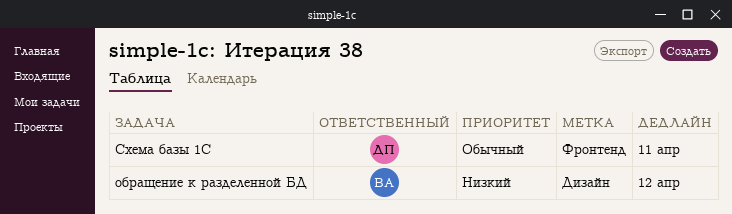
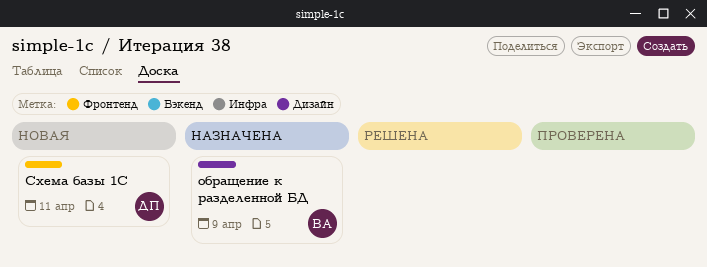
обращение к разделенной БД, due: Apr 12 -> Apr 9

